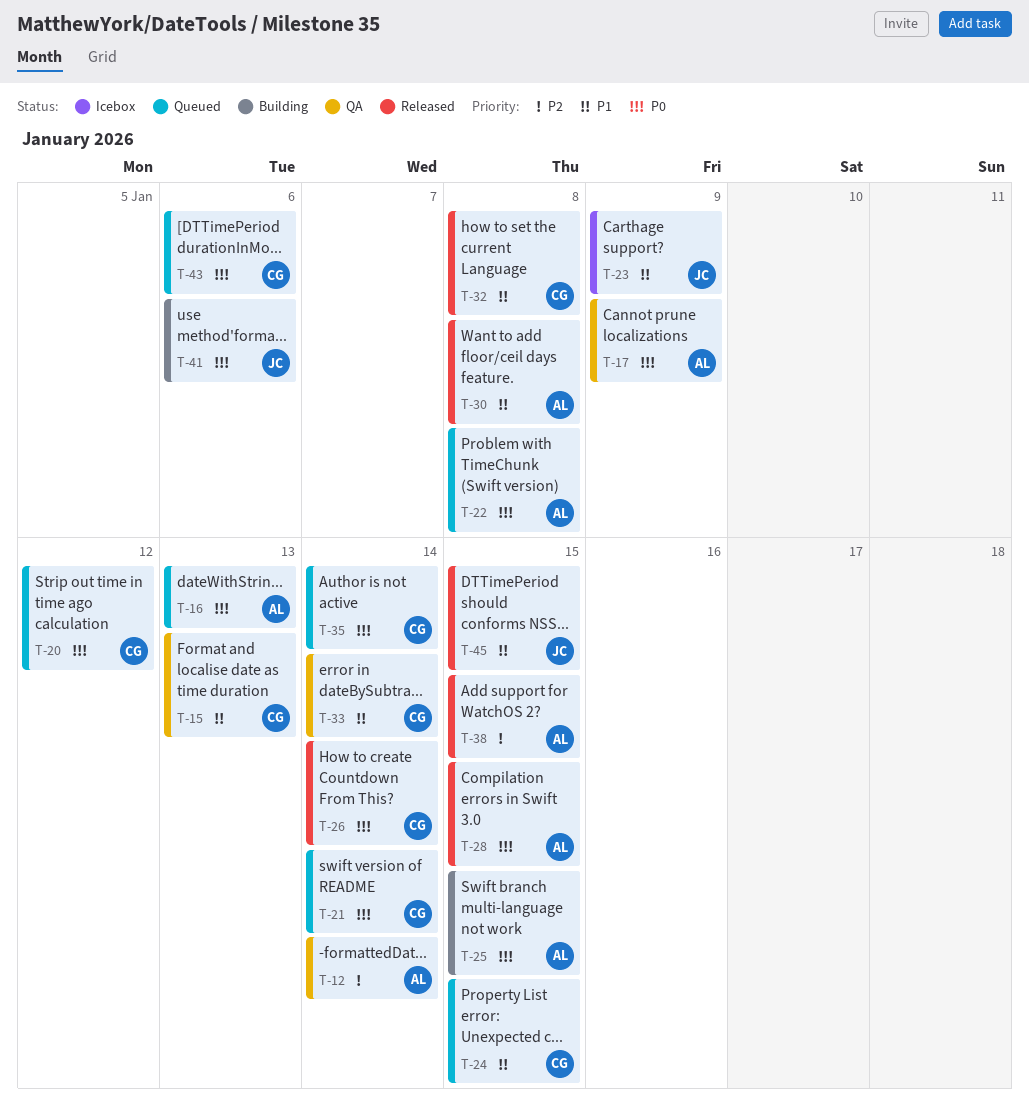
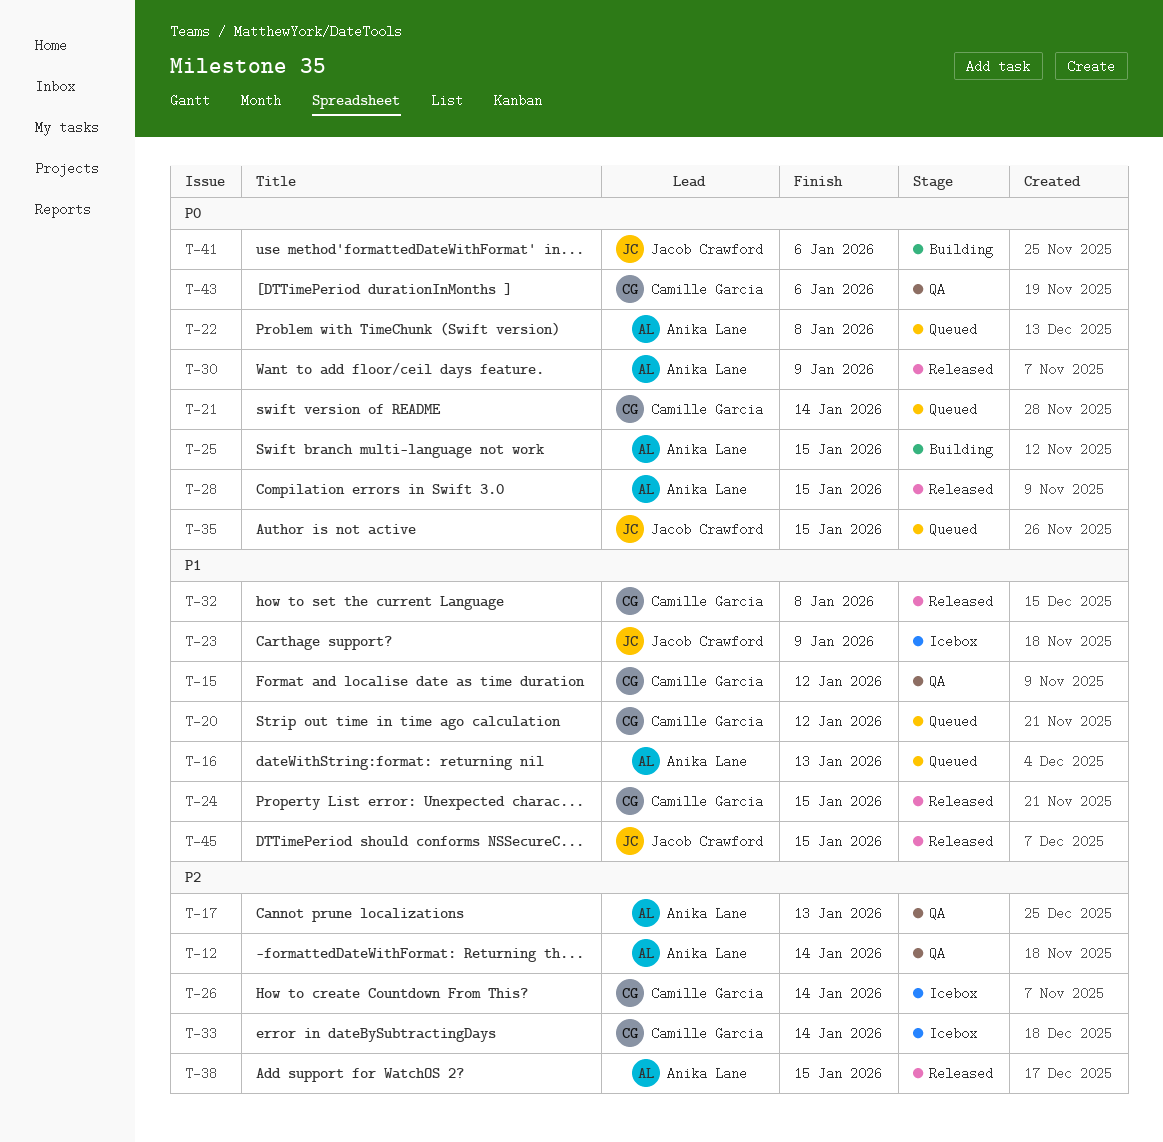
T-15, due: Jan 13 -> Jan 12
T-16, priority: P0 -> P1
T-17, priority: P0 -> P2
T-17, due: Jan 9 -> Jan 13
T-20, priority: P0 -> P1
T-24, status: Queued -> Released
T-26, status: Released -> Icebox
T-26, priority: P0 -> P2
T-30, priority: P1 -> P0
T-30, due: Jan 8 -> Jan 9
T-33, status: QA -> Icebox
T-33, priority: P1 -> P2
T-35, owner: Camille Garcia -> Jacob Crawford
T-35, due: Jan 14 -> Jan 15
T-43, status: Queued -> QA

